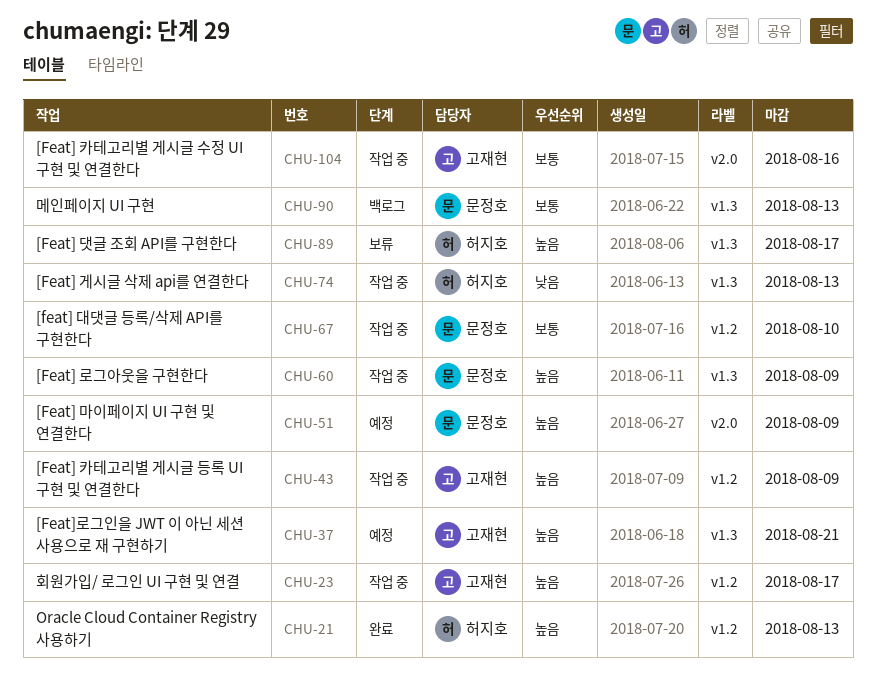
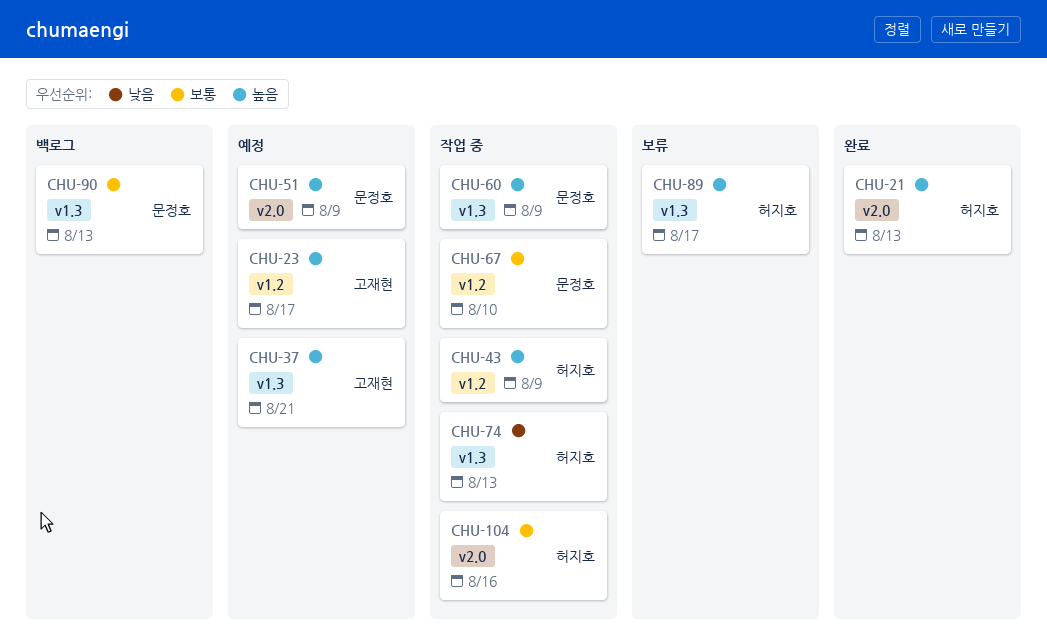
CHU-21, label: v1.2 -> v2.0
CHU-23, status: 작업 중 -> 예정
CHU-43, owner: 고재현 -> 허지호
CHU-104, owner: 고재현 -> 허지호

